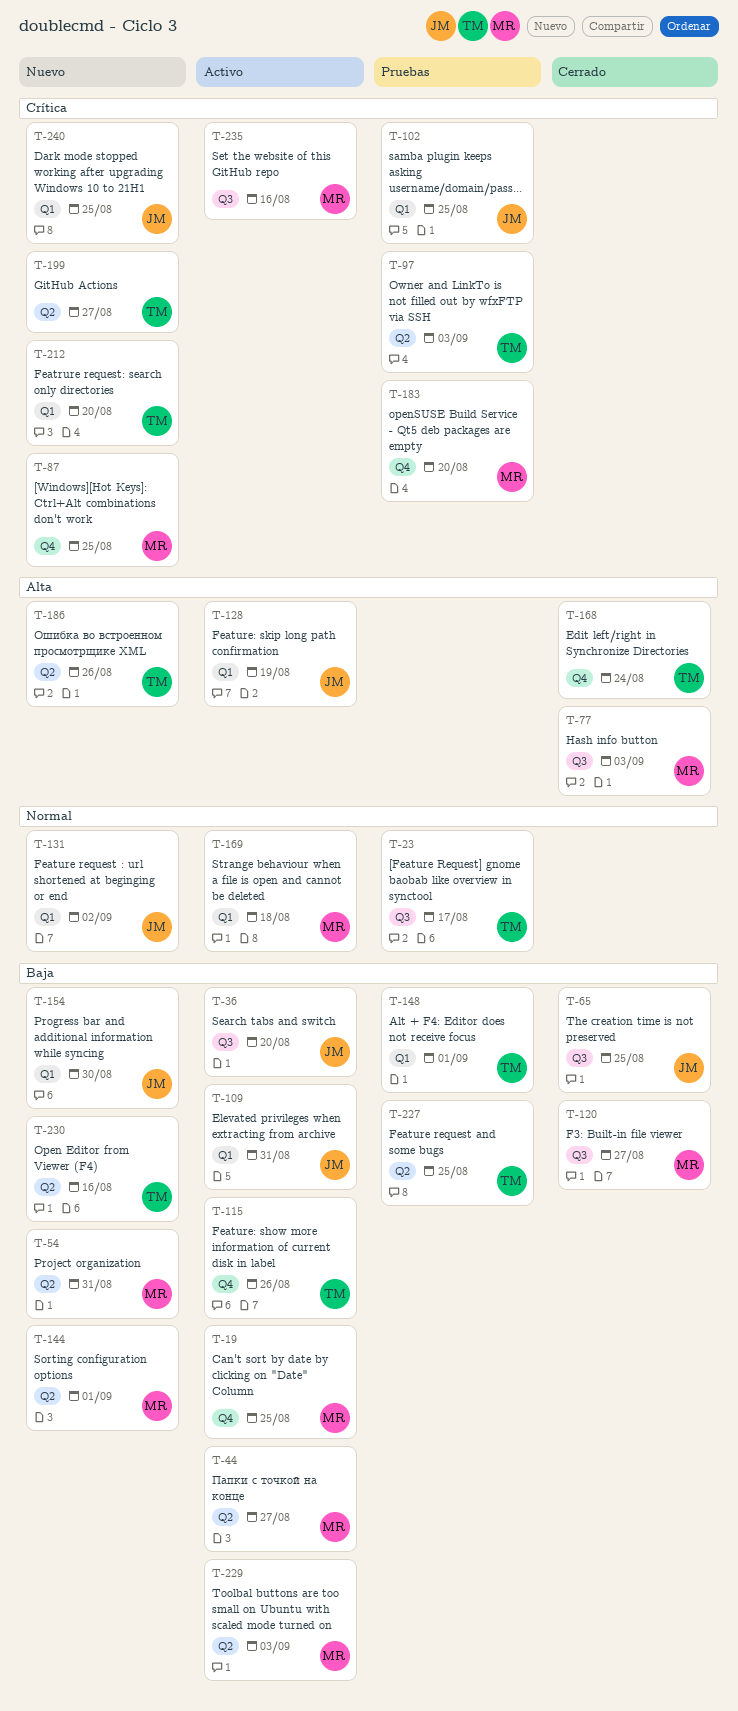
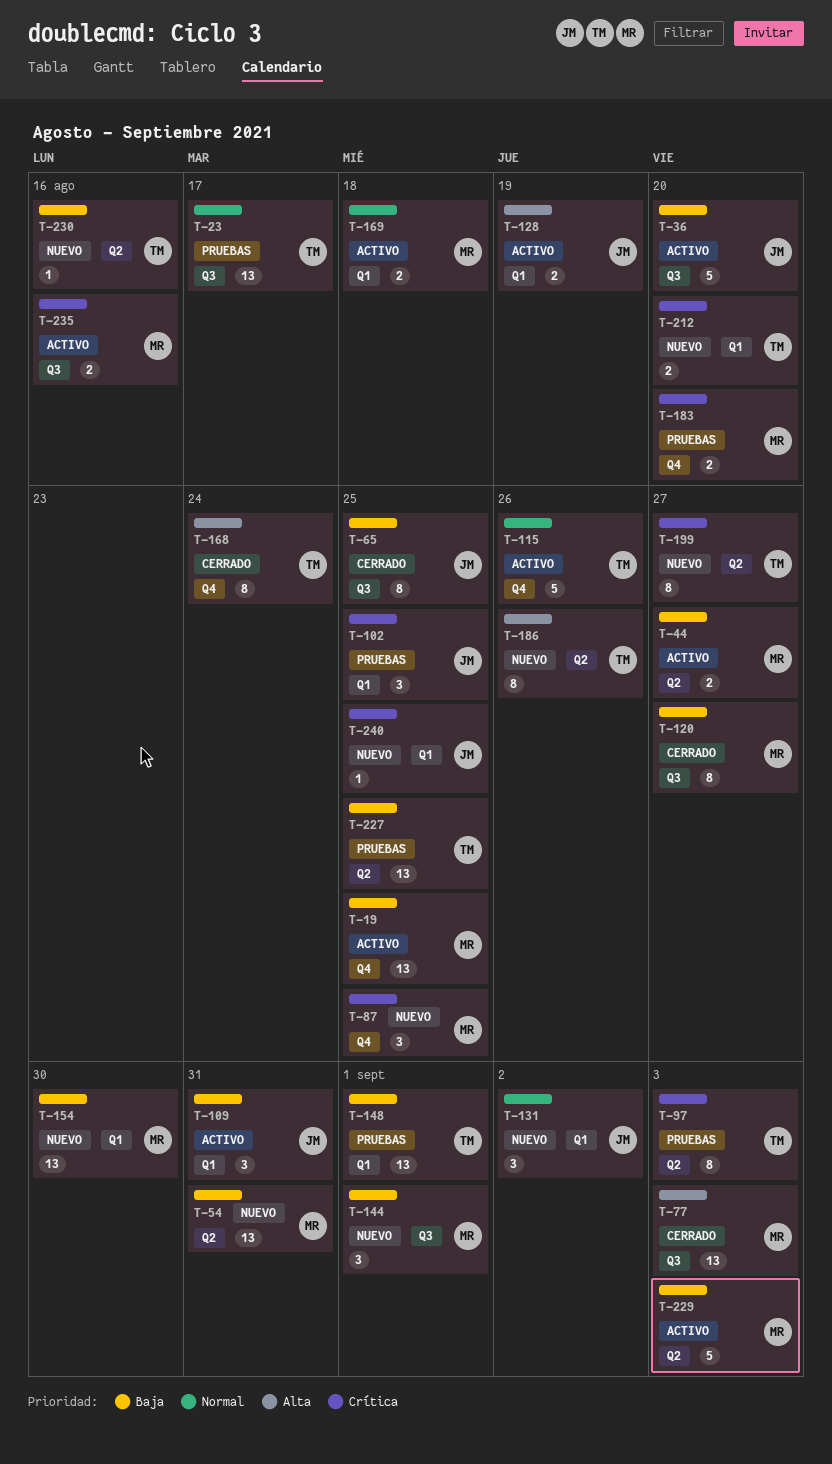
T-115, priority: Baja -> Normal
T-144, label: Q2 -> Q3
T-154, owner: JM -> MR

